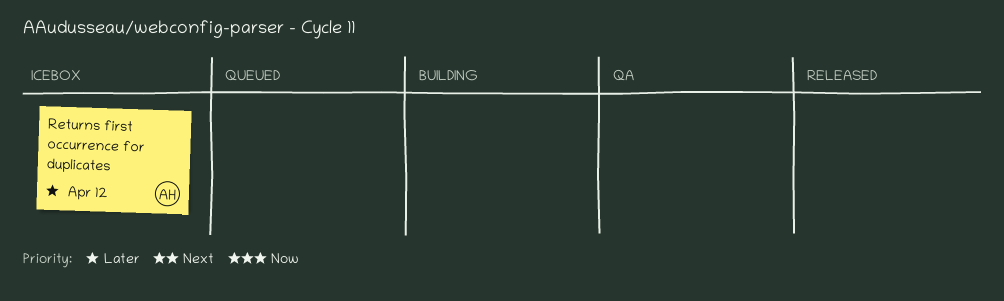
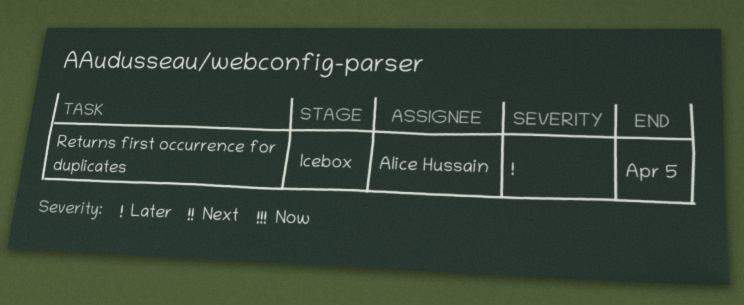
Returns first occurrence for duplicates, due: Apr 12 -> Apr 5

